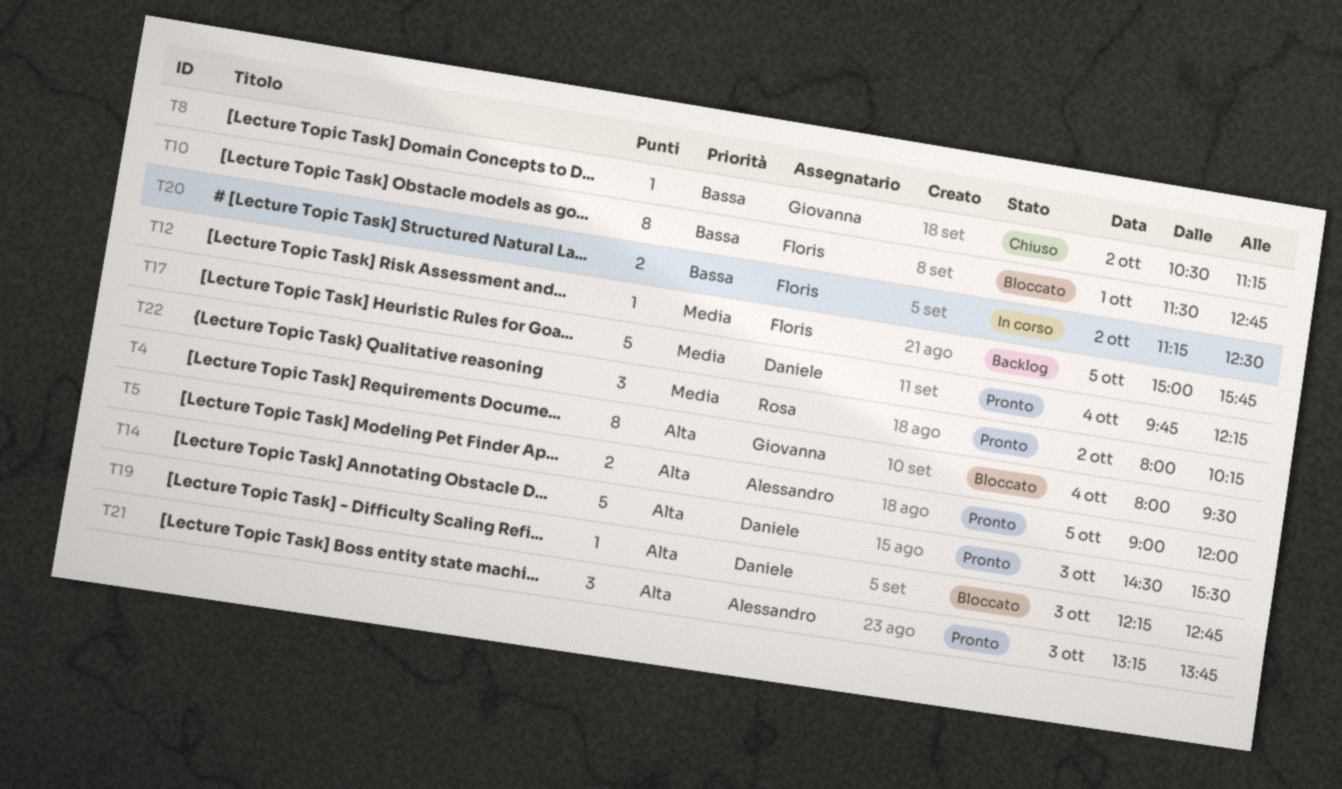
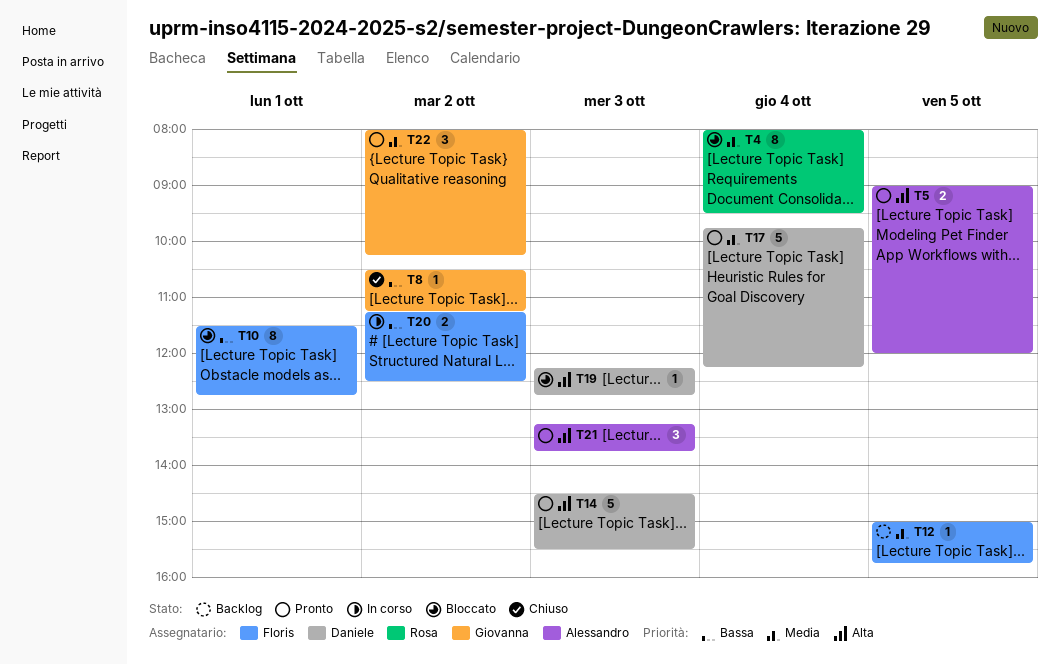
T4, owner: Giovanna -> Rosa
T4, priority: Alta -> Media
T22, owner: Rosa -> Giovanna

